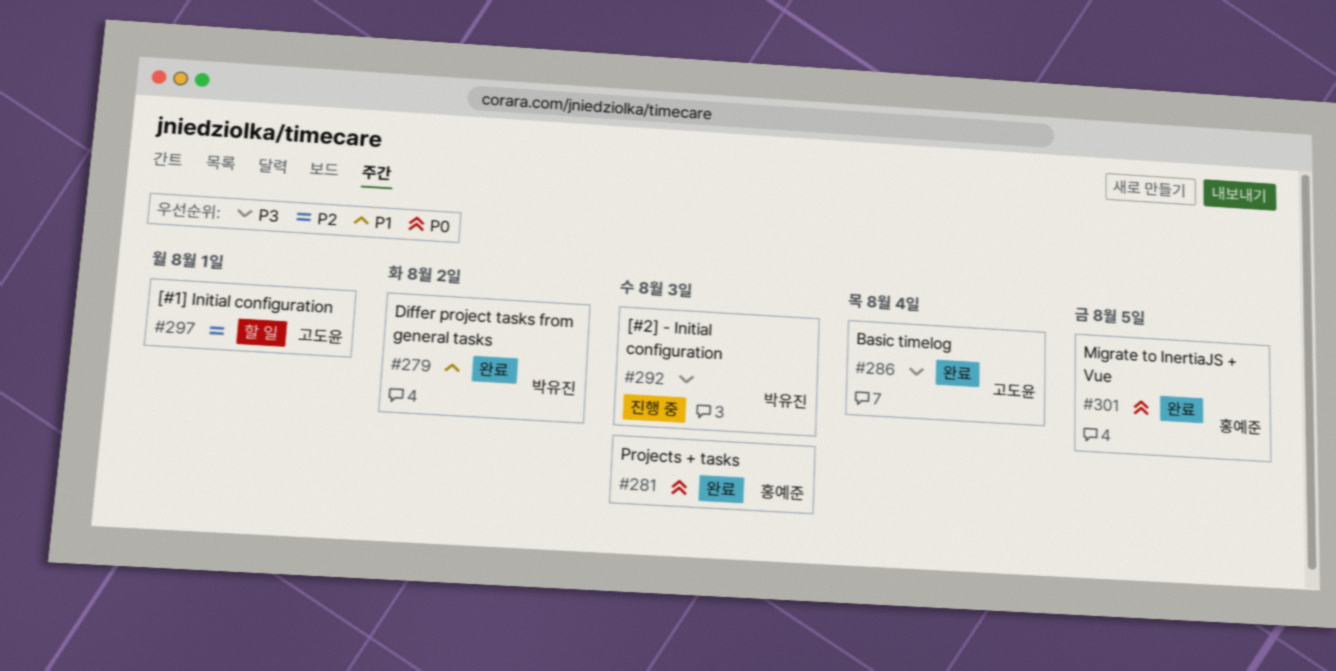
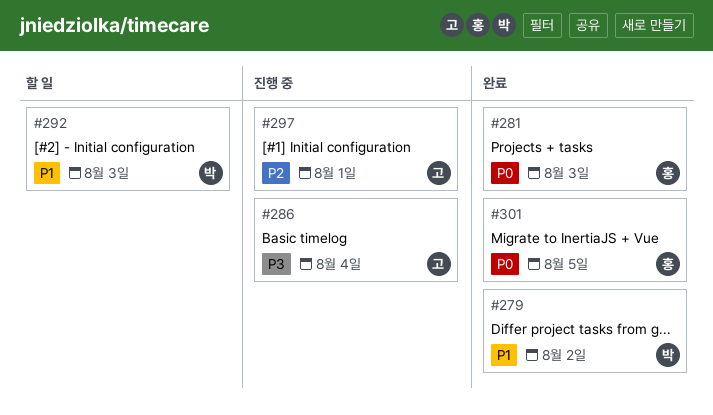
#286, status: 완료 -> 진행 중
#292, status: 진행 중 -> 할 일
#292, priority: P3 -> P1
#297, status: 할 일 -> 진행 중

